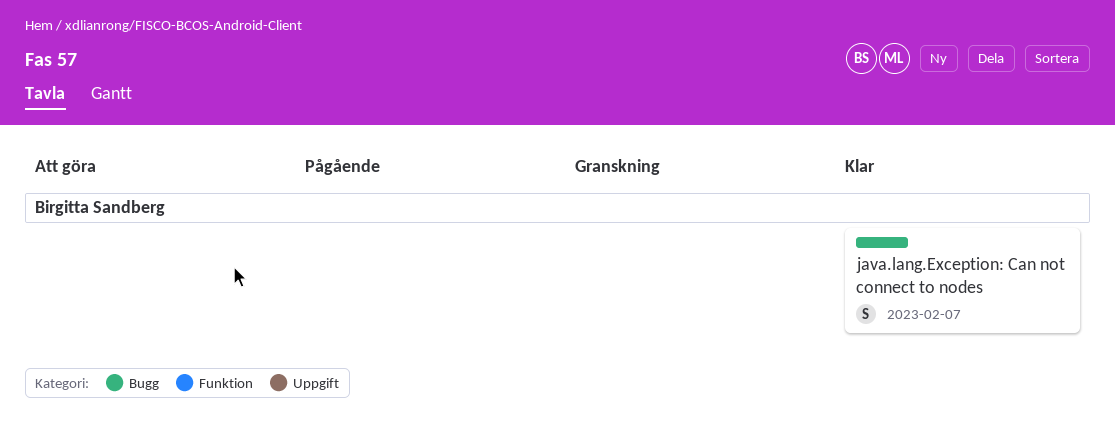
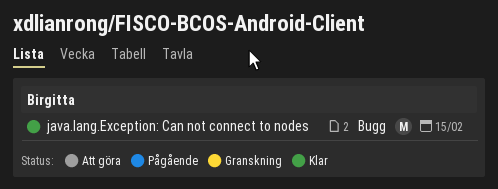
java.lang.Exception: Can not connect to nodes, estimate: S -> M
java.lang.Exception: Can not connect to nodes, due: Feb 7 -> Feb 15

